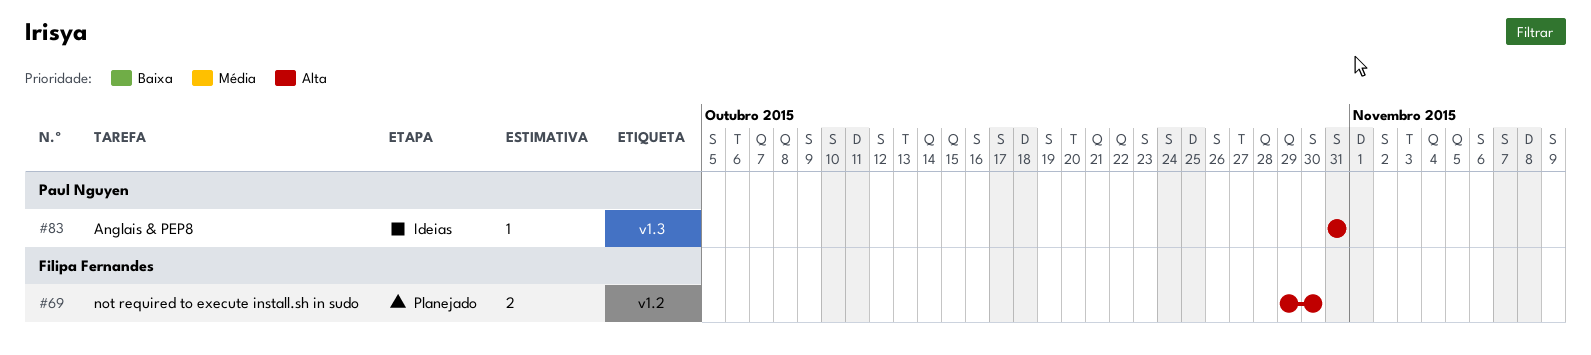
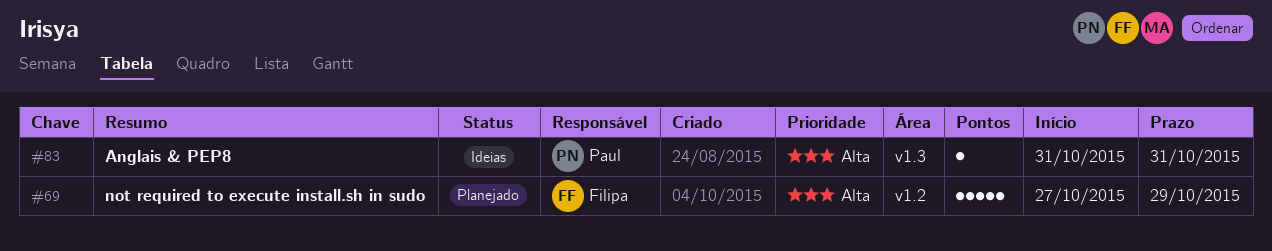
#69, estimate: 2 -> 5
#69, start: Oct 29 -> Oct 27
#69, due: Oct 30 -> Oct 29

